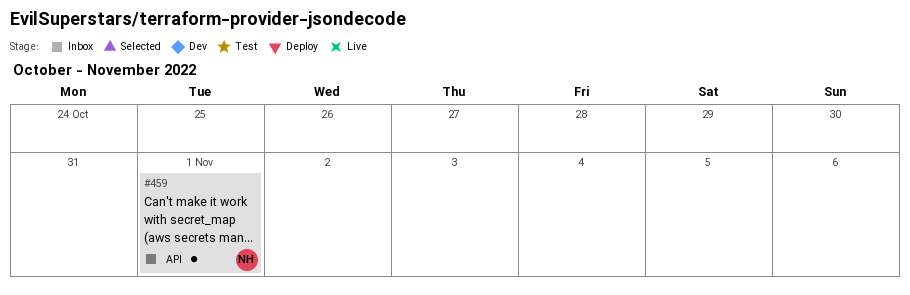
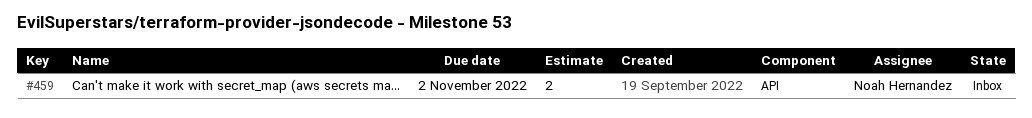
#459, estimate: 1 -> 2
#459, due: Nov 1 -> Nov 2

